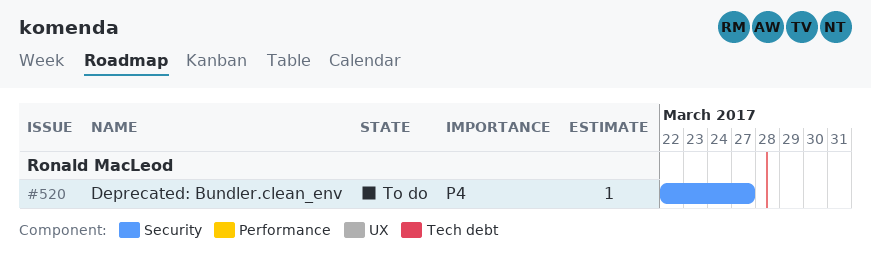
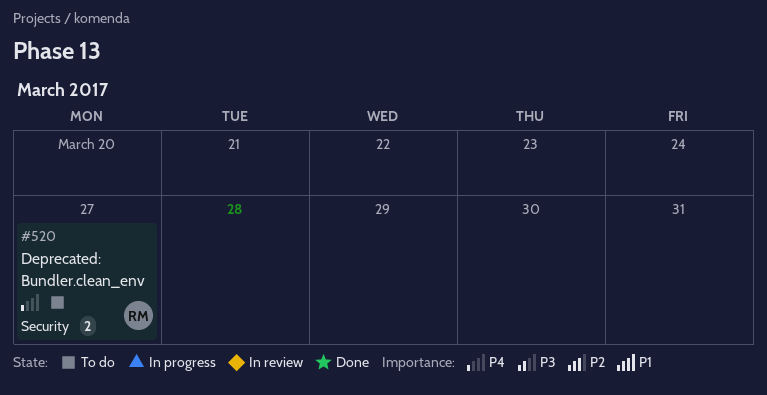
#520, estimate: 1 -> 2

